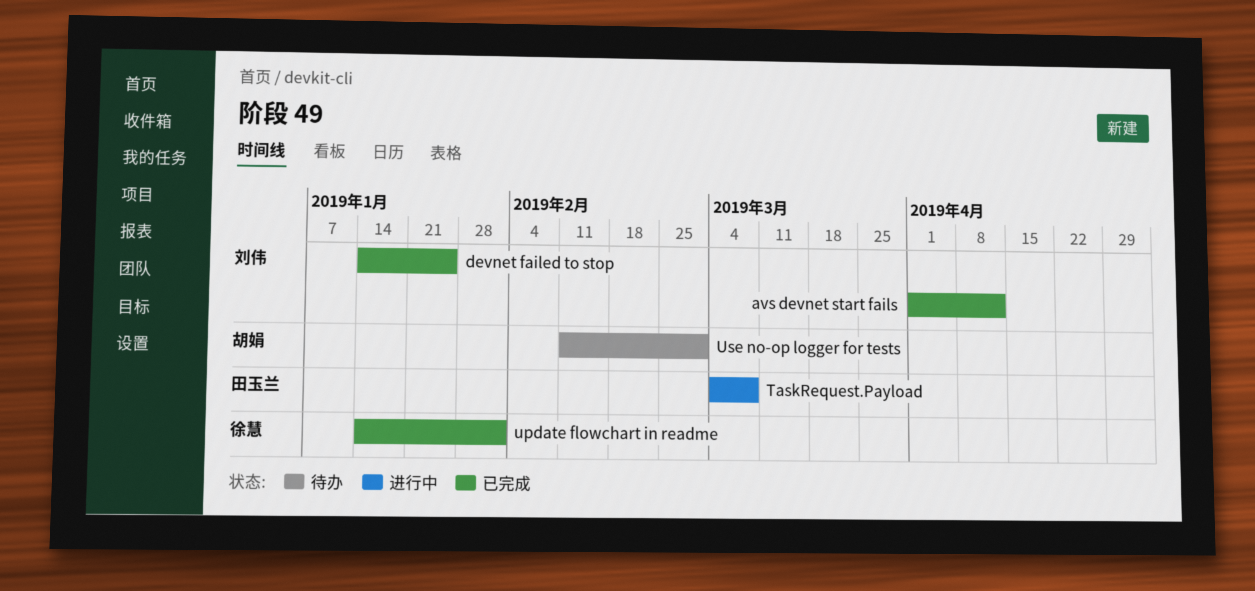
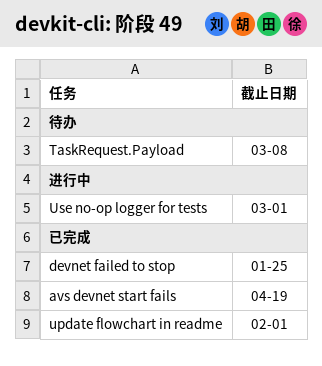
avs devnet start fails, due: Apr 12 -> Apr 19
TaskRequest.Payload, status: 进行中 -> 待办
Use no-op logger for tests, status: 待办 -> 进行中

